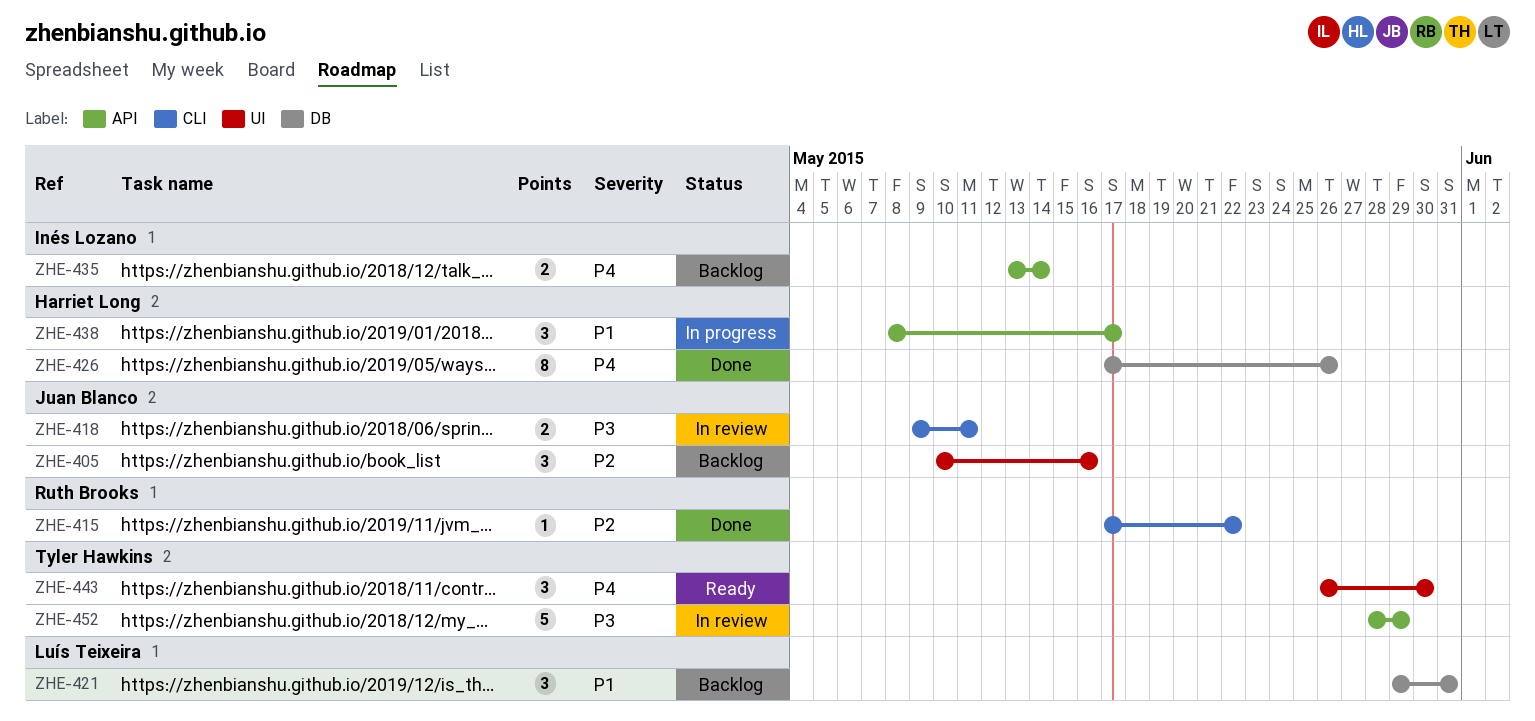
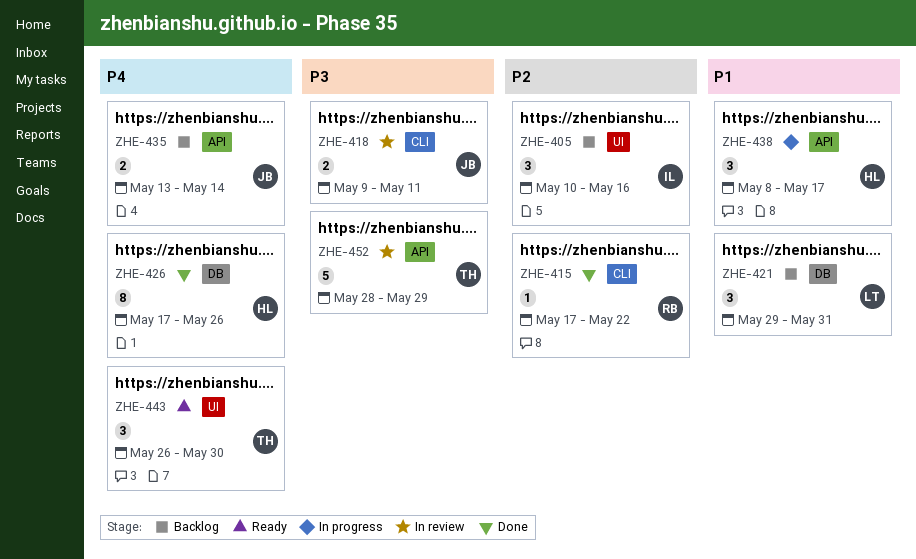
ZHE-405, owner: Juan Blanco -> Inés Lozano
ZHE-435, owner: Inés Lozano -> Juan Blanco

